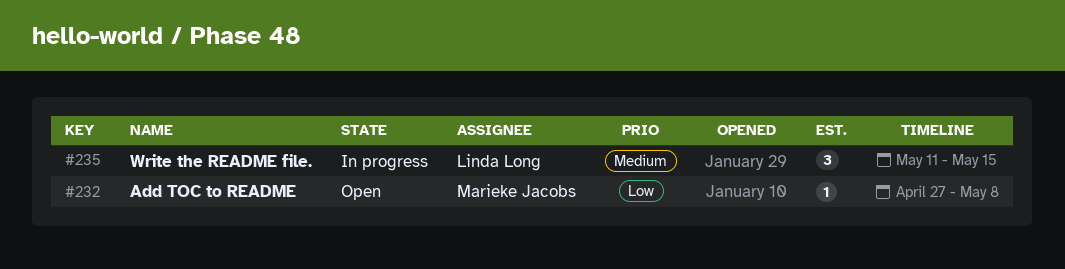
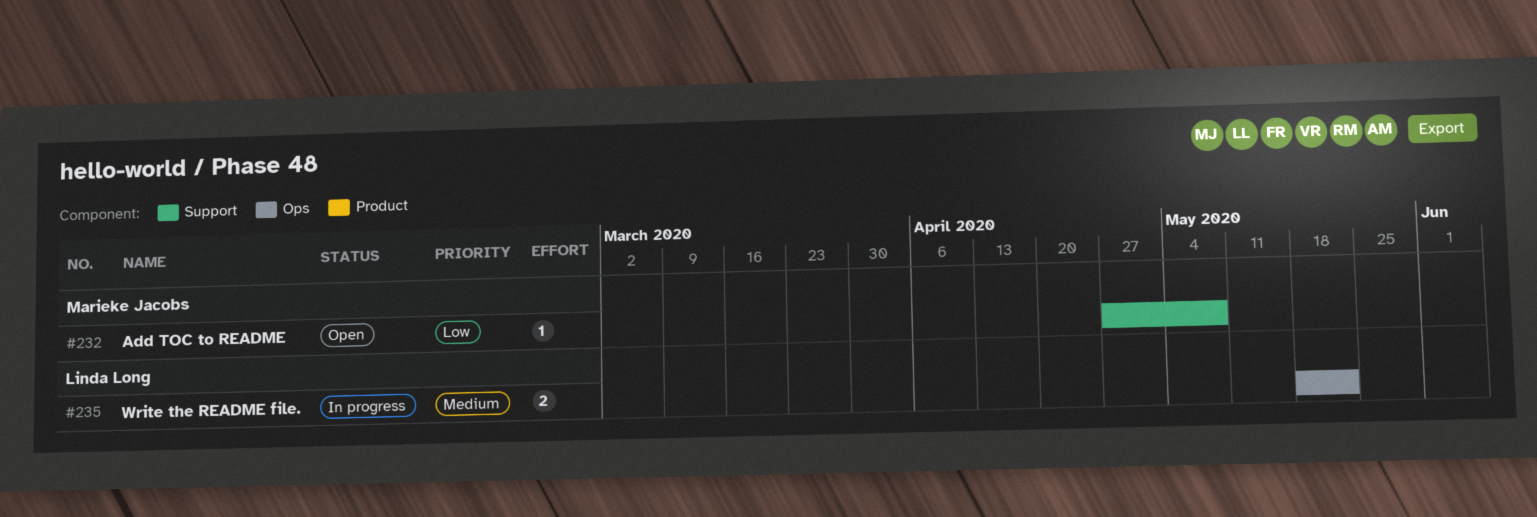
#235, estimate: 3 -> 2
#235, start: May 11 -> May 18
#235, due: May 15 -> May 22

